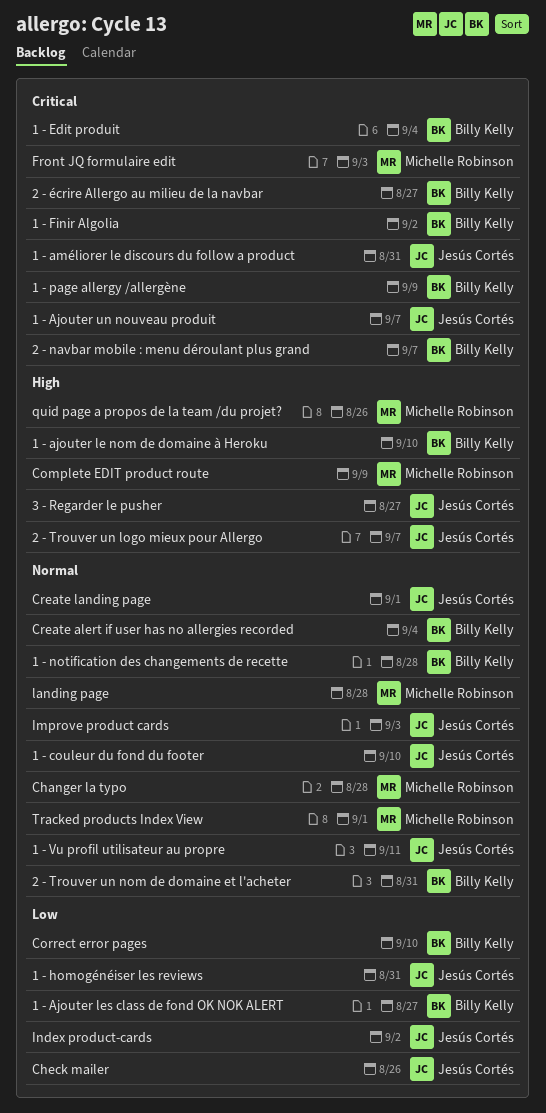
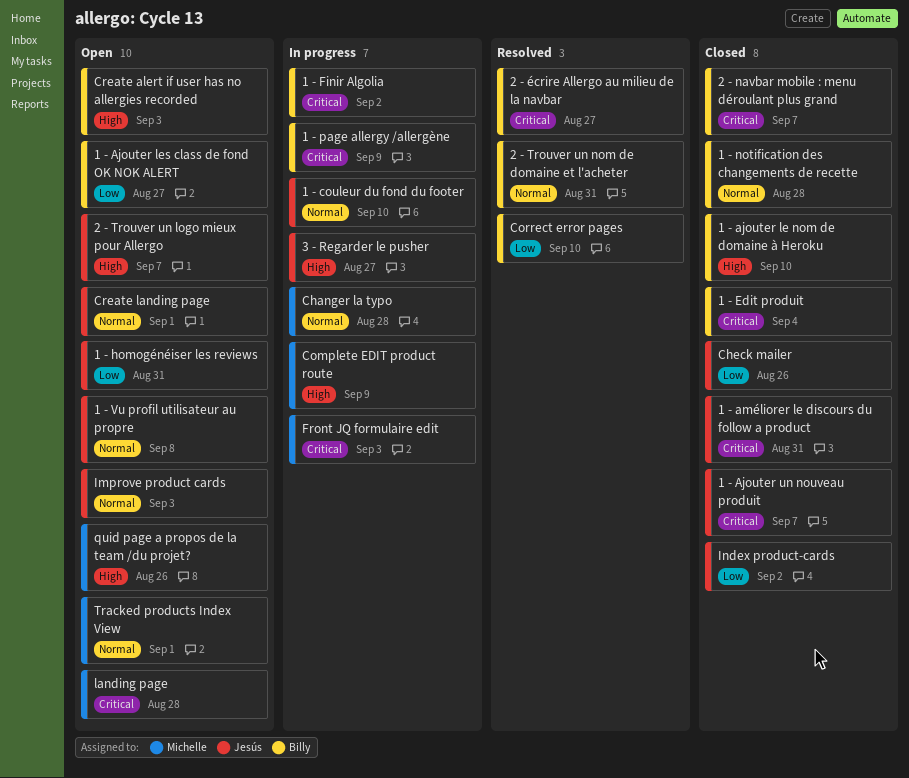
1 - Vu profil utilisateur au propre, due: Sep 11 -> Sep 8
Create alert if user has no allergies recorded, priority: Normal -> High
Create alert if user has no allergies recorded, due: Sep 4 -> Sep 3
landing page, priority: Normal -> Critical

